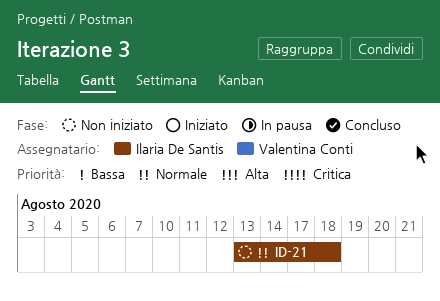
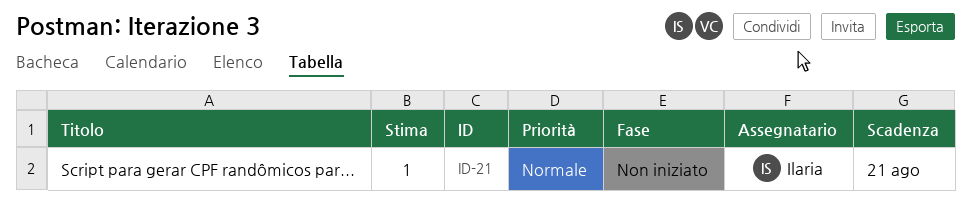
ID-21, due: Aug 18 -> Aug 21

